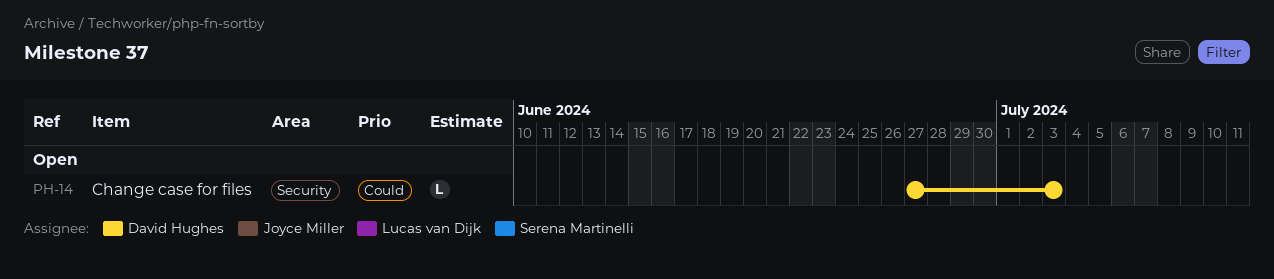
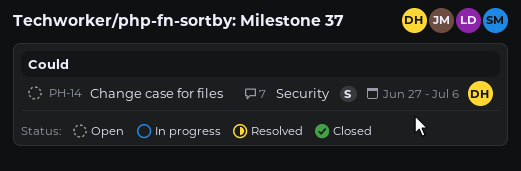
PH-14, estimate: L -> S
PH-14, due: Jul 3 -> Jul 6

